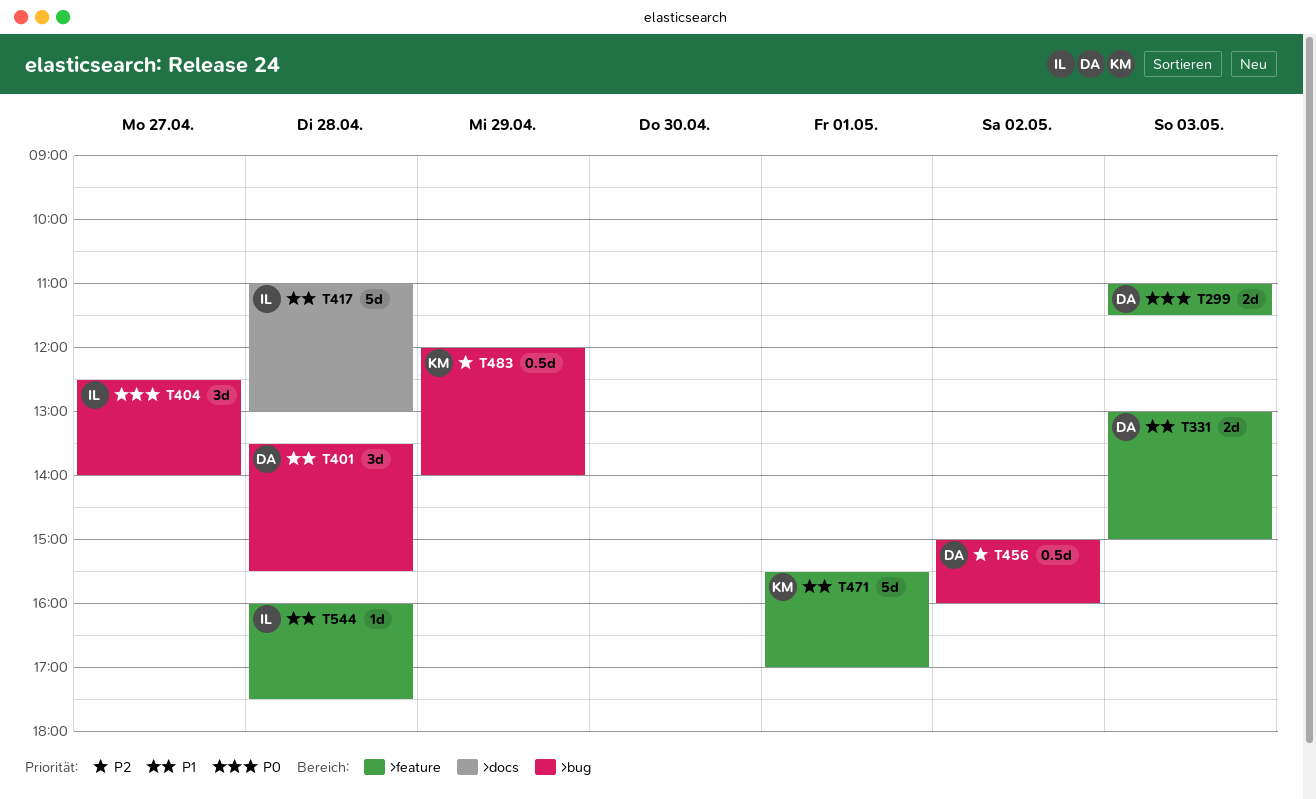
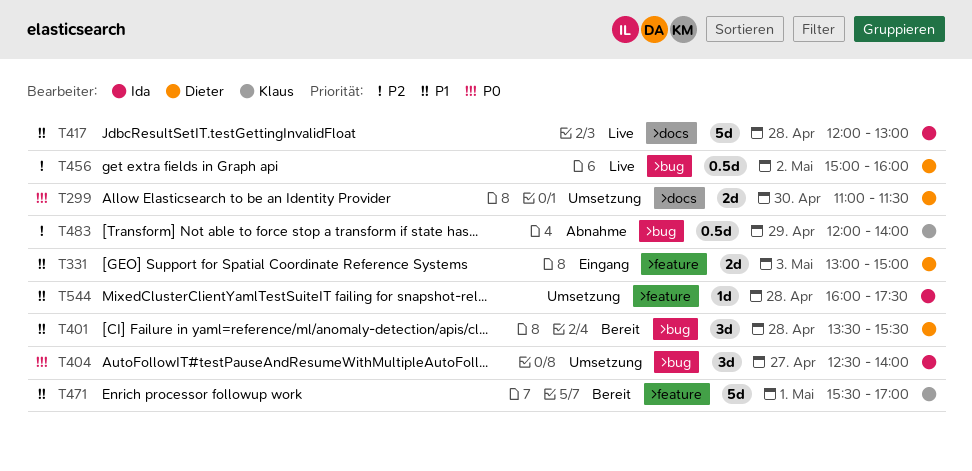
T299, label: >feature -> >docs
T299, day: May 3 -> Apr 30
T417, begins: 11:00 -> 12:00

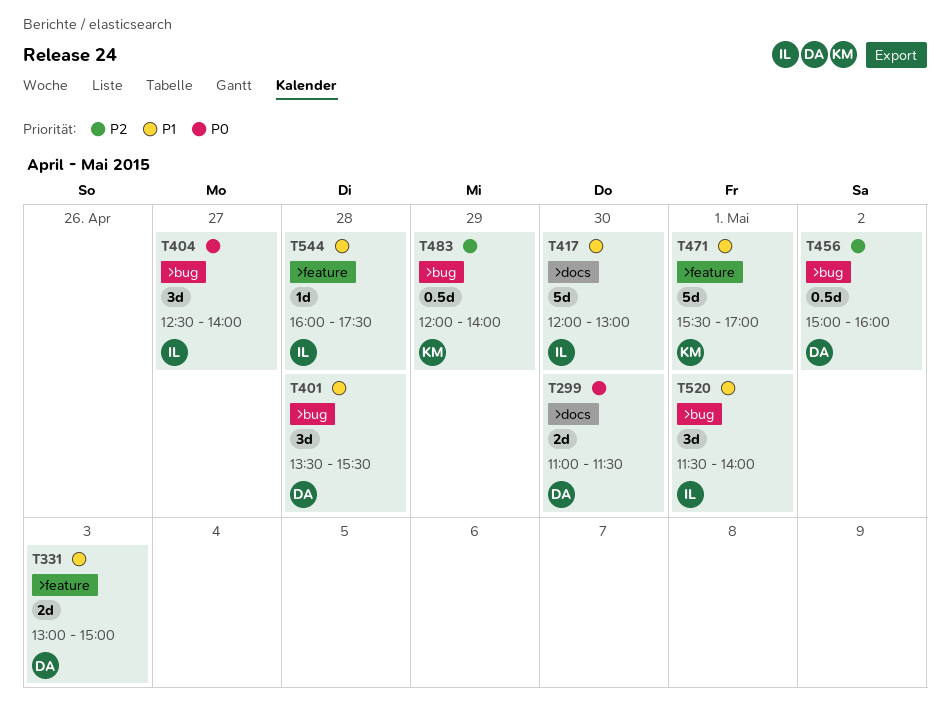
T417, day: Apr 28 -> Apr 30
T520: none -> present

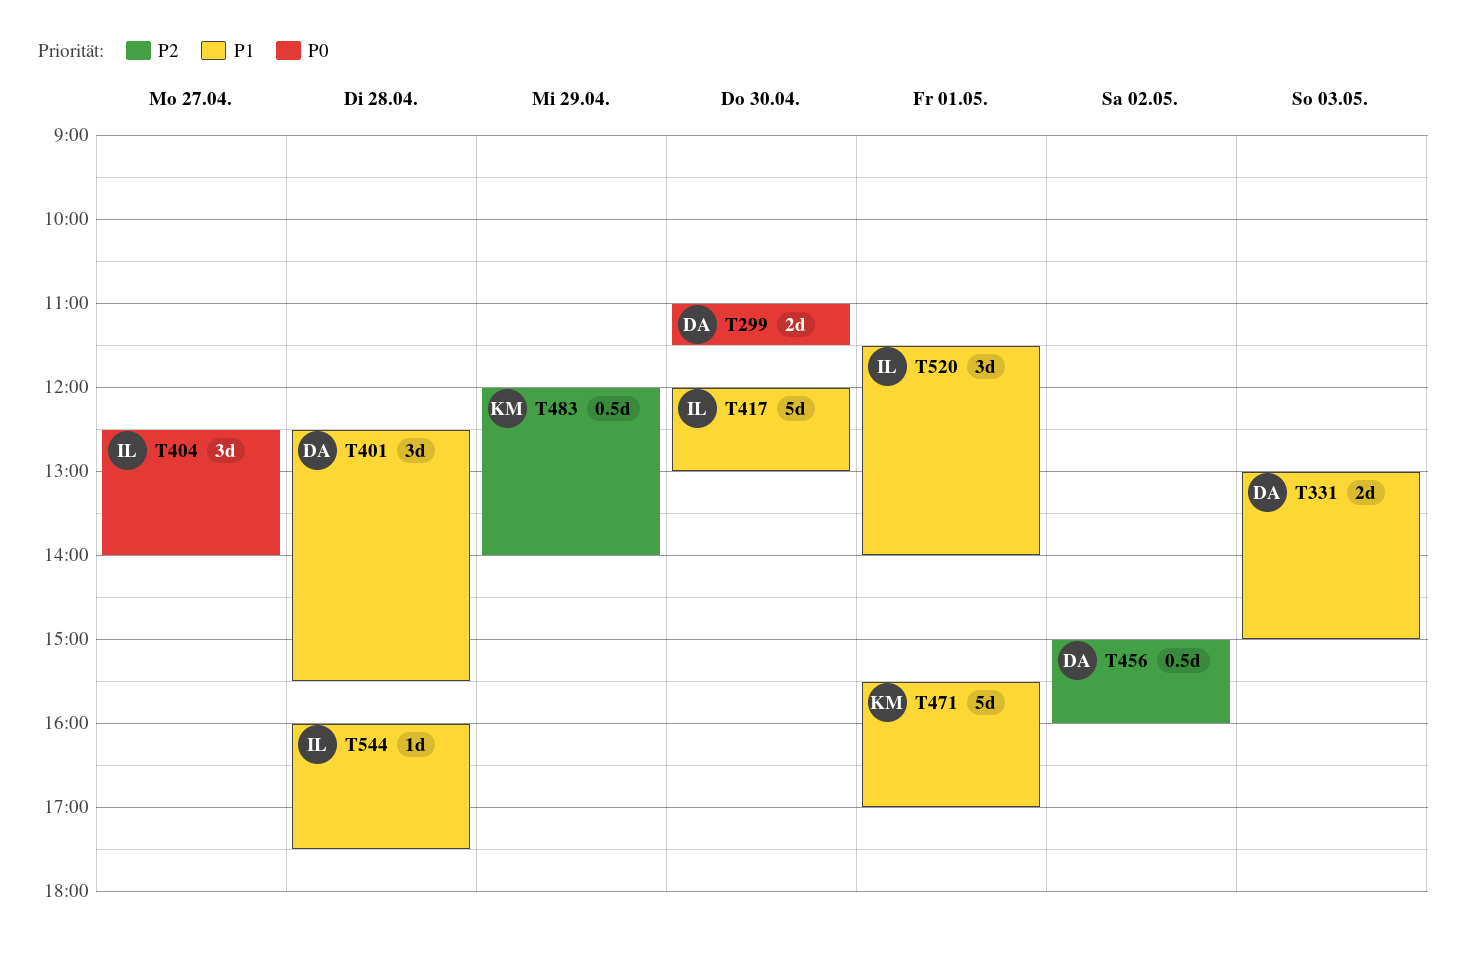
T401, begins: 13:30 -> 12:30

